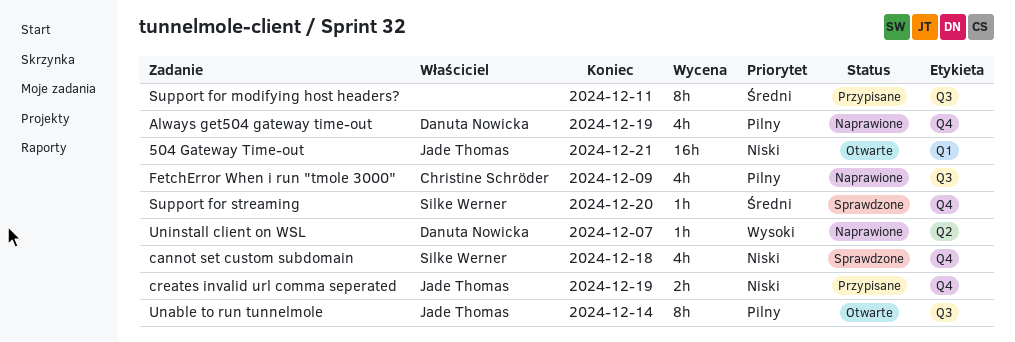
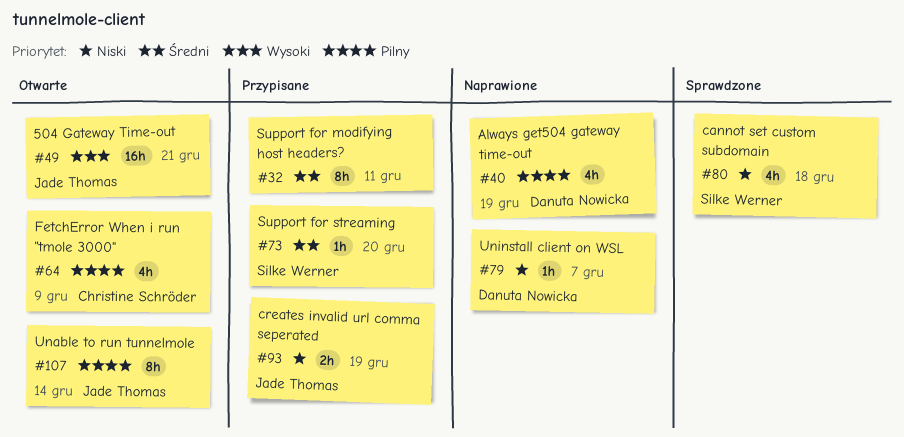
504 Gateway Time-out, priority: Niski -> Wysoki
FetchError When i run "tmole 3000", status: Naprawione -> Otwarte
Support for streaming, status: Sprawdzone -> Przypisane
Uninstall client on WSL, priority: Wysoki -> Niski

